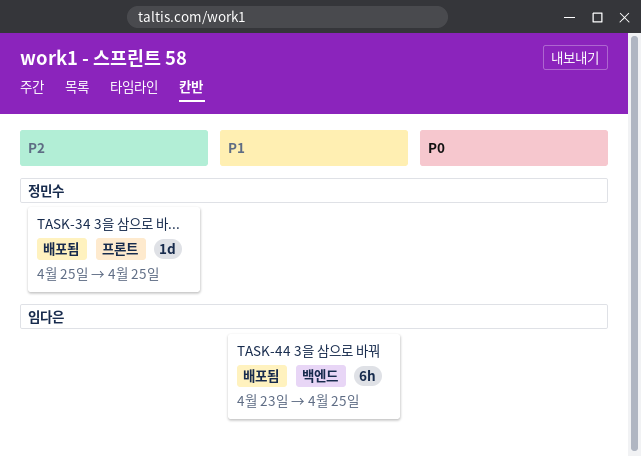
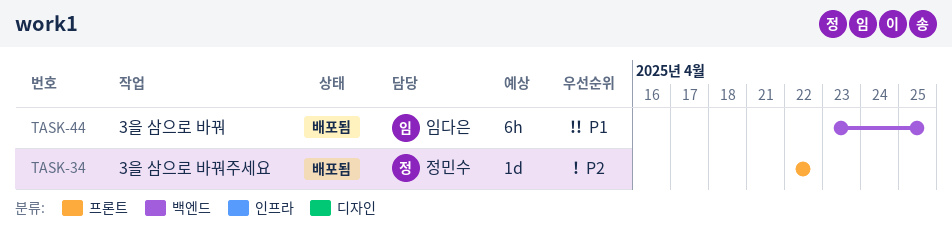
TASK-34, start: Apr 25 -> Apr 22
TASK-34, due: Apr 25 -> Apr 22

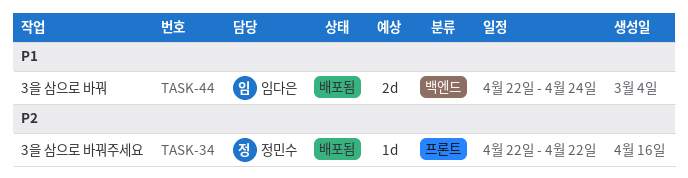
TASK-44, estimate: 6h -> 2d
TASK-44, start: Apr 23 -> Apr 22
TASK-44, due: Apr 25 -> Apr 24

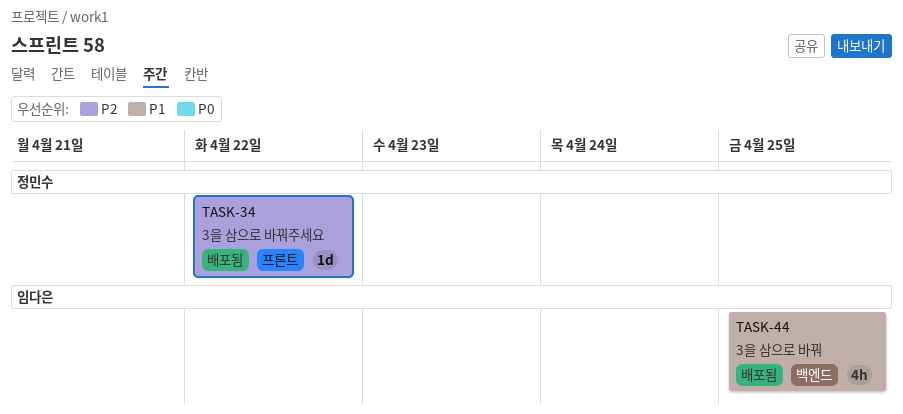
TASK-44, estimate: 2d -> 4h
TASK-44, due: Apr 24 -> Apr 25

